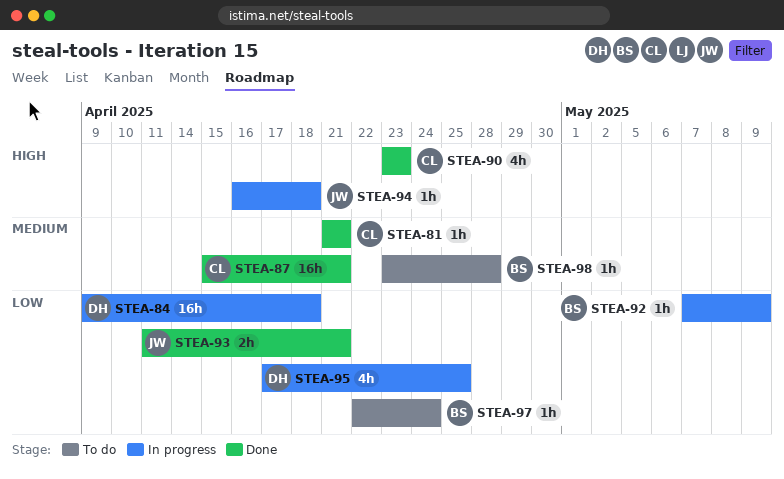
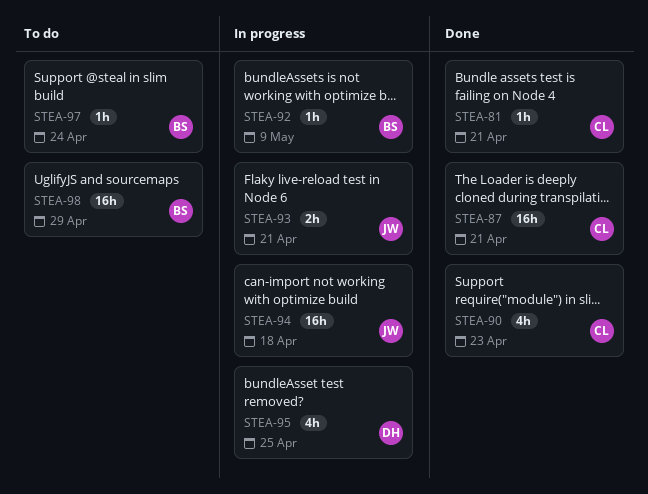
STEA-84: present -> none
STEA-93, status: Done -> In progress
STEA-94, estimate: 1h -> 16h
STEA-98, estimate: 1h -> 16h
STEA-98, due: Apr 28 -> Apr 29

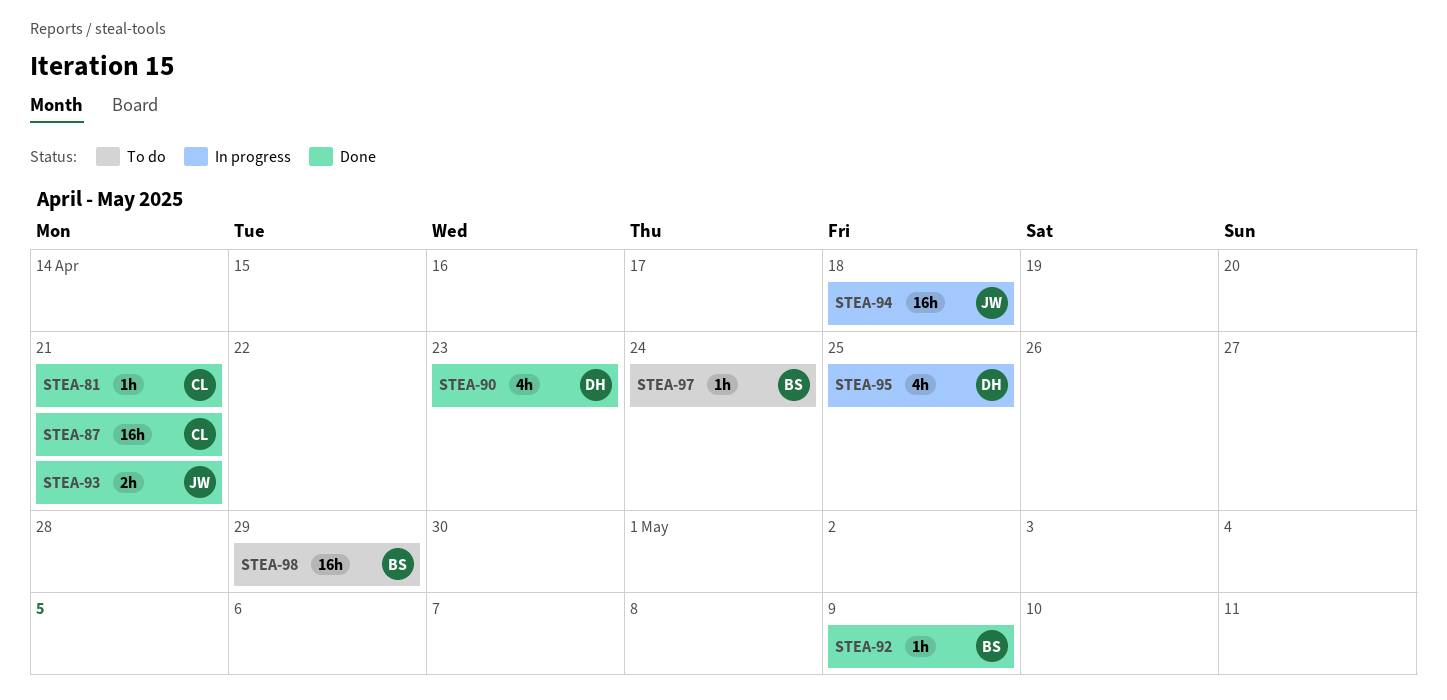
STEA-90, owner: CL -> DH
STEA-92, status: In progress -> Done
STEA-93, status: In progress -> Done

